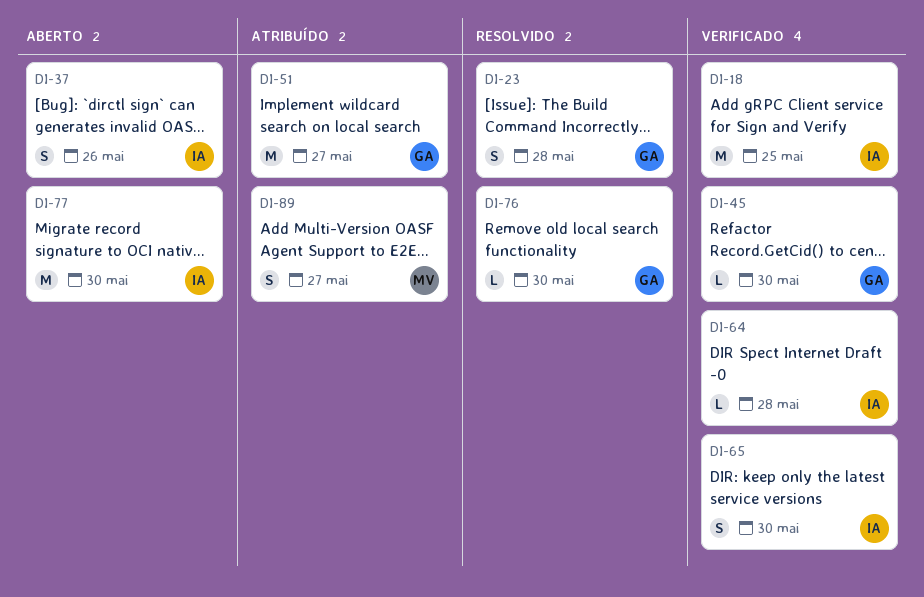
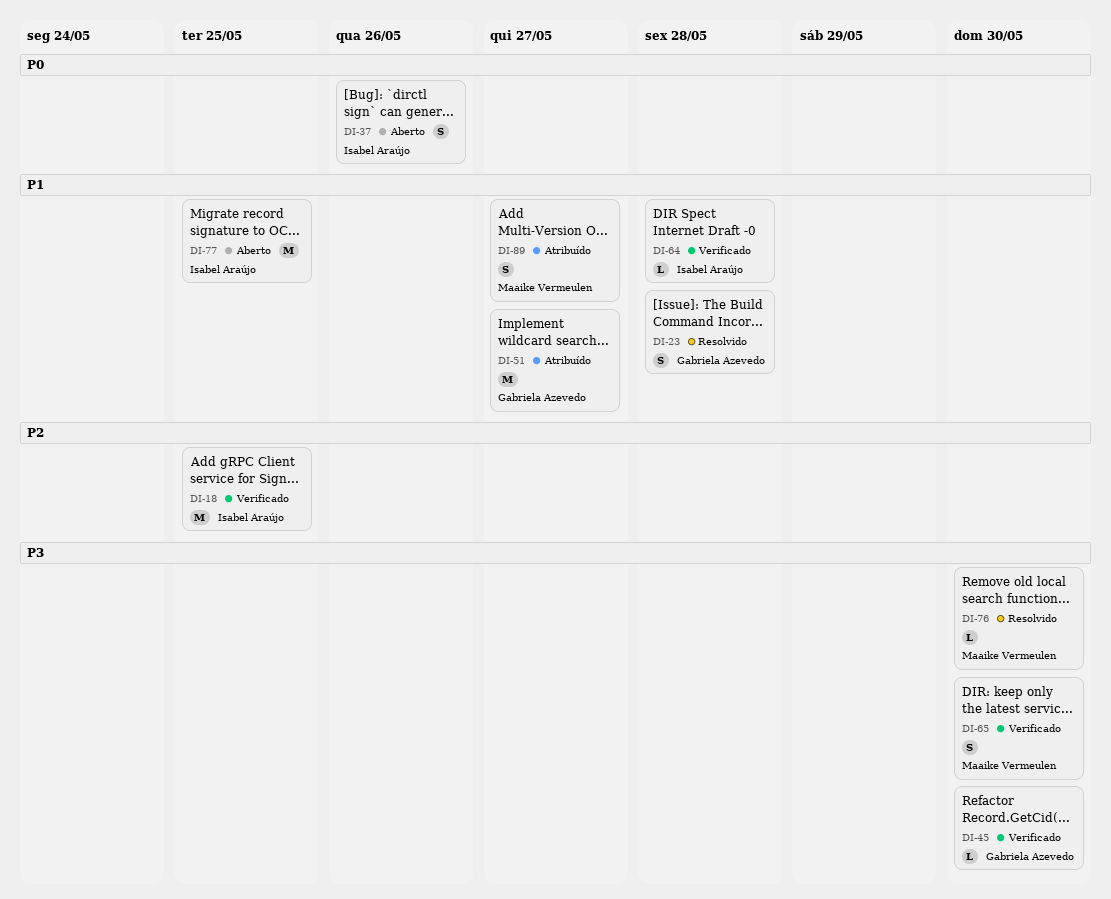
DI-65, owner: Isabel Araújo -> Maaike Vermeulen
DI-76, owner: Gabriela Azevedo -> Maaike Vermeulen
DI-77, due: May 30 -> May 25

